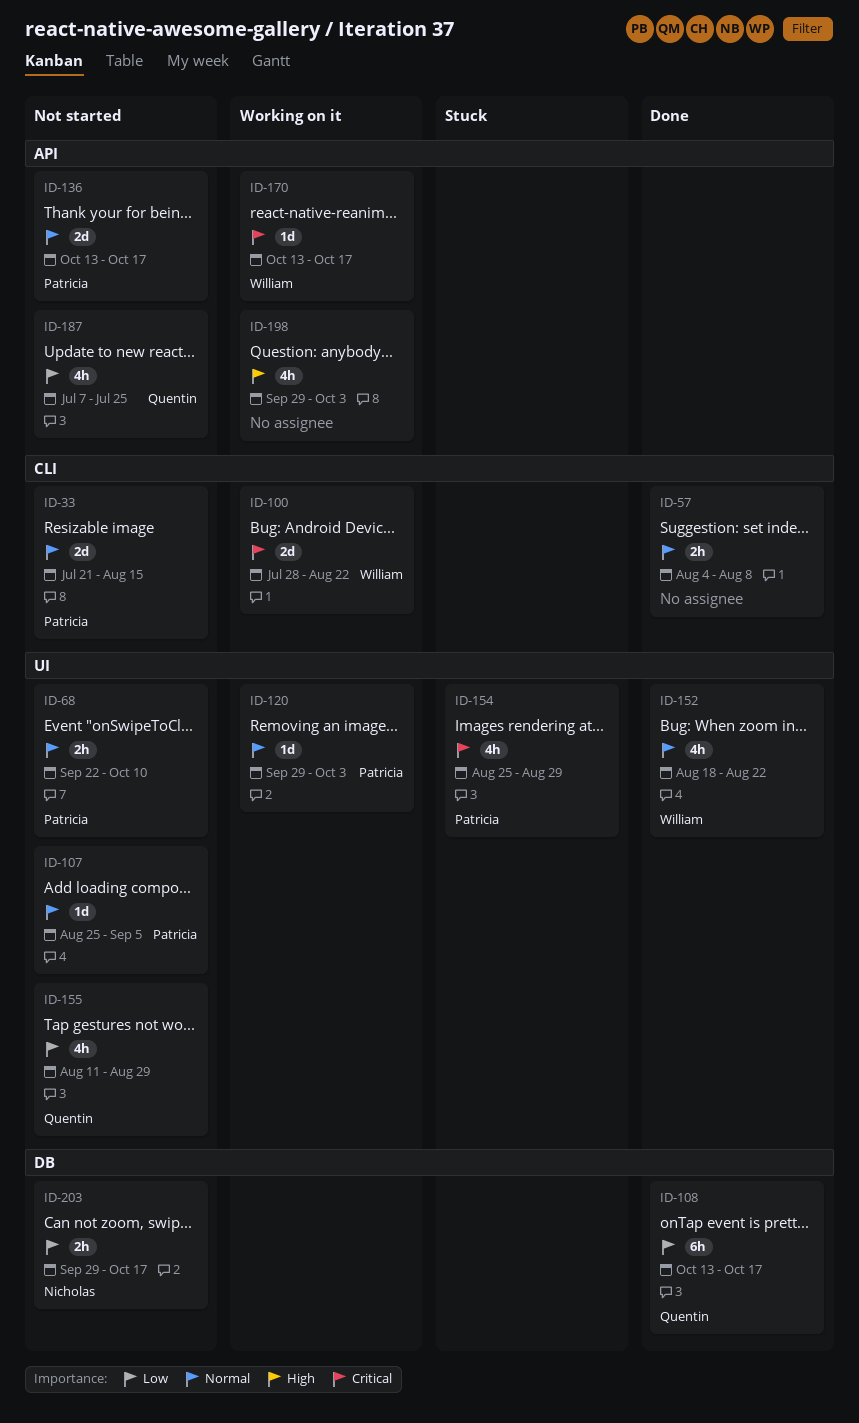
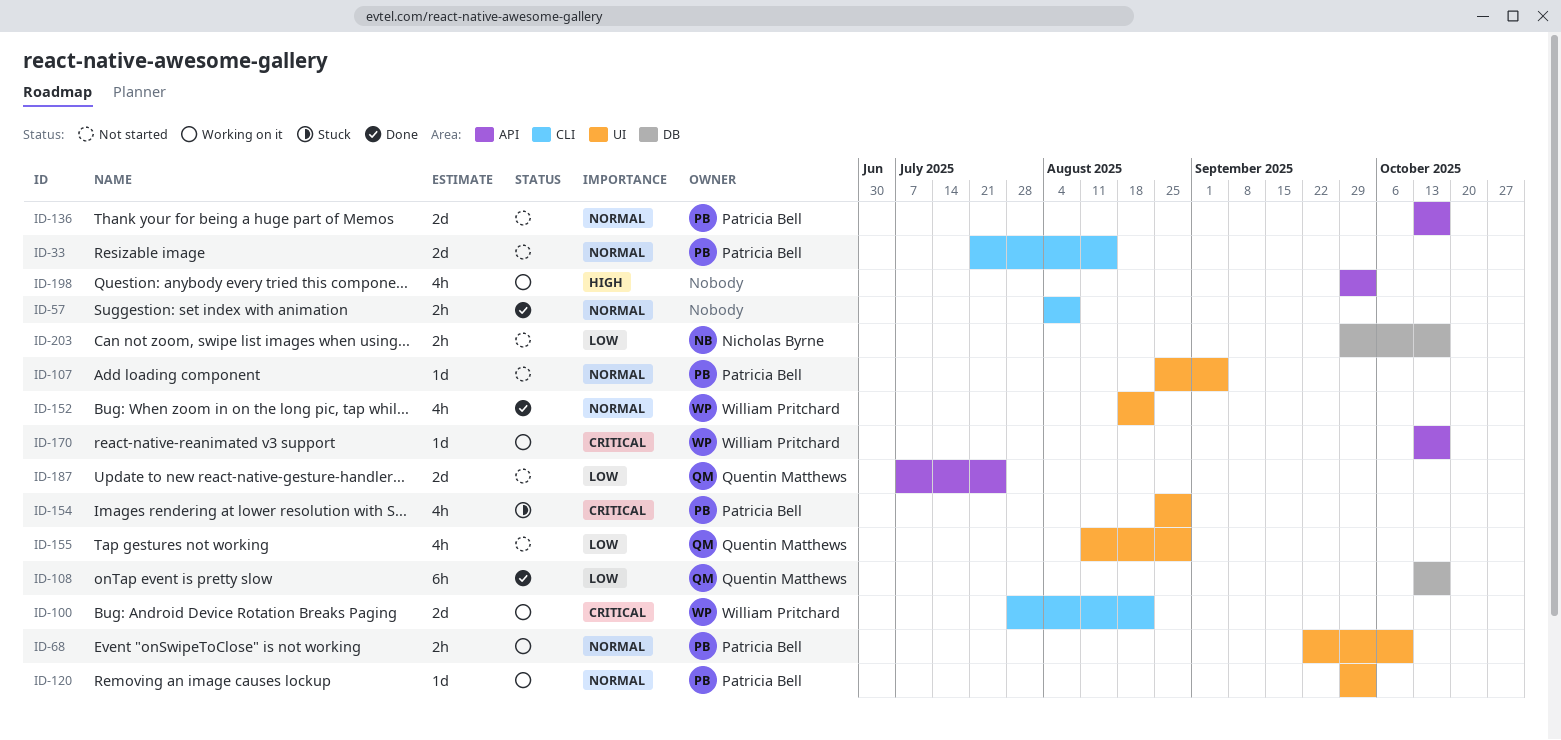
ID-68, status: Not started -> Working on it
ID-187, estimate: 4h -> 2d

